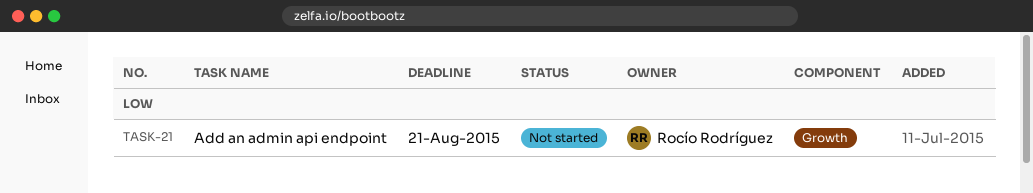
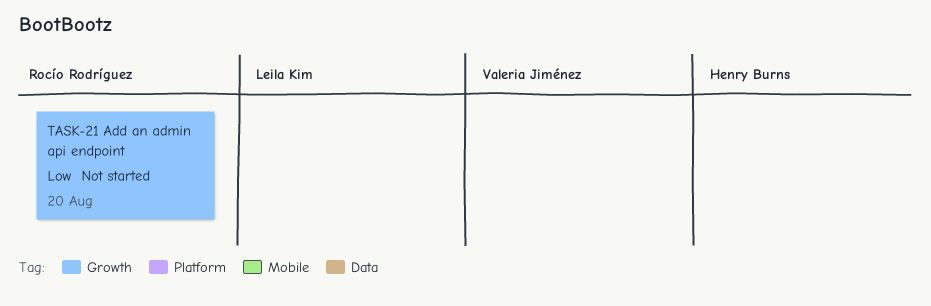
TASK-21, due: Aug 21 -> Aug 20

